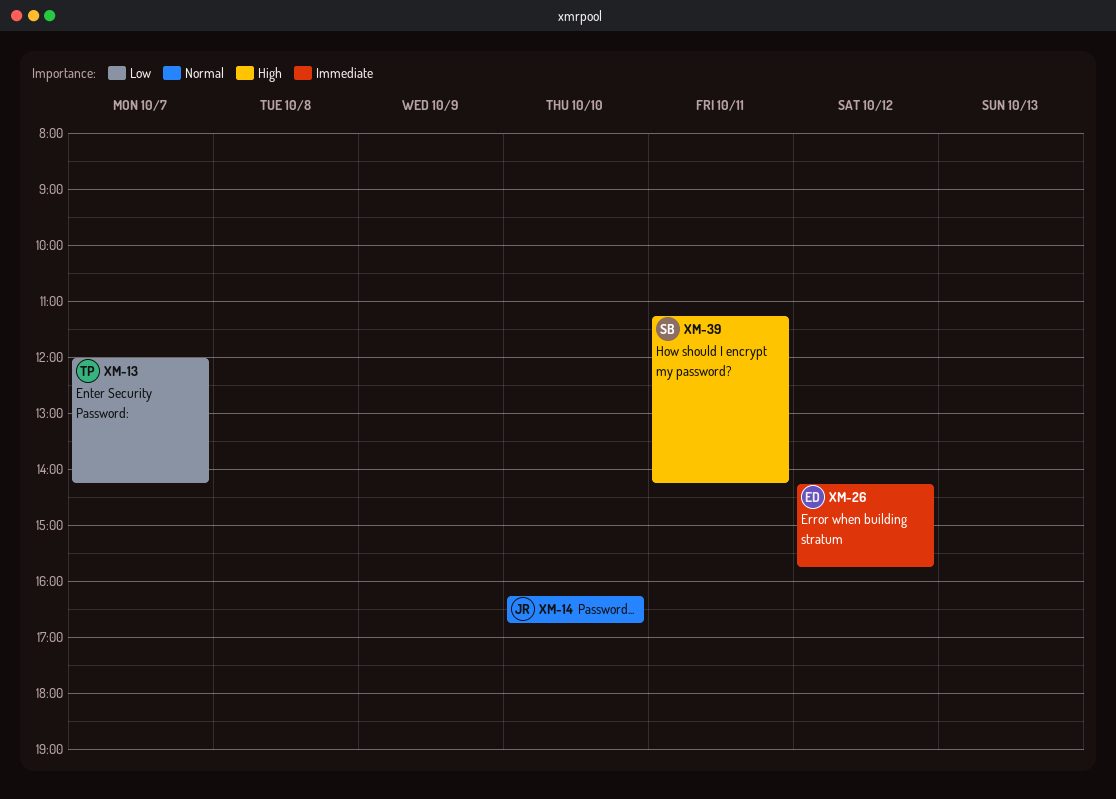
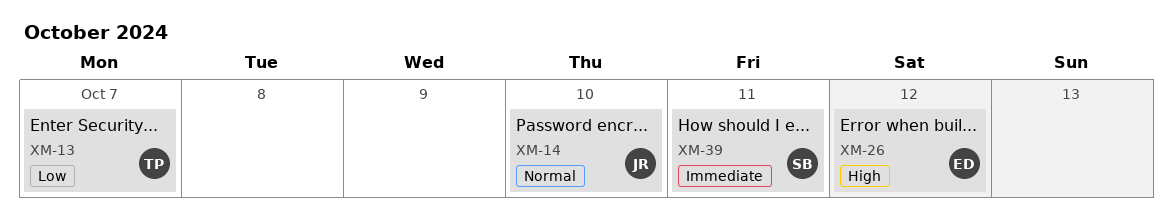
XM-26, priority: Immediate -> High
XM-39, priority: High -> Immediate

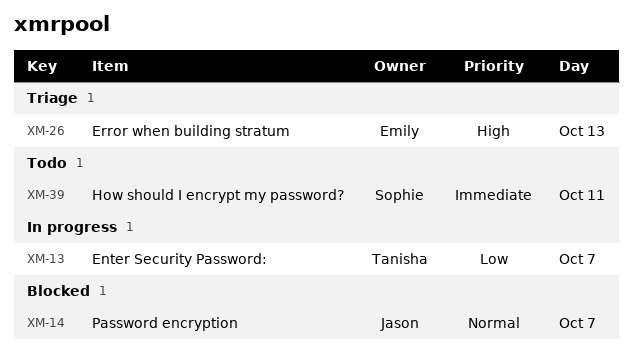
XM-14, day: Oct 10 -> Oct 7
XM-26, day: Oct 12 -> Oct 13

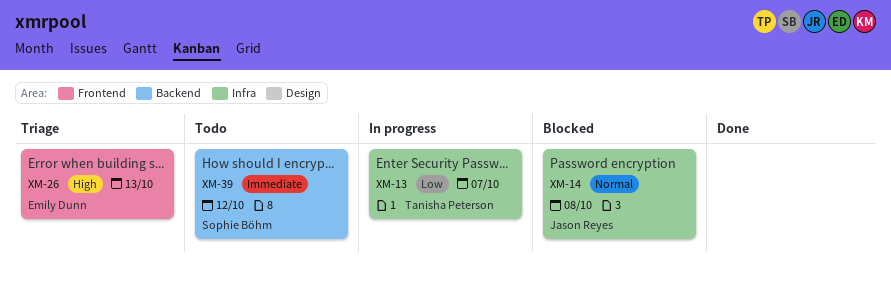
XM-14, day: Oct 7 -> Oct 8
XM-39, day: Oct 11 -> Oct 12

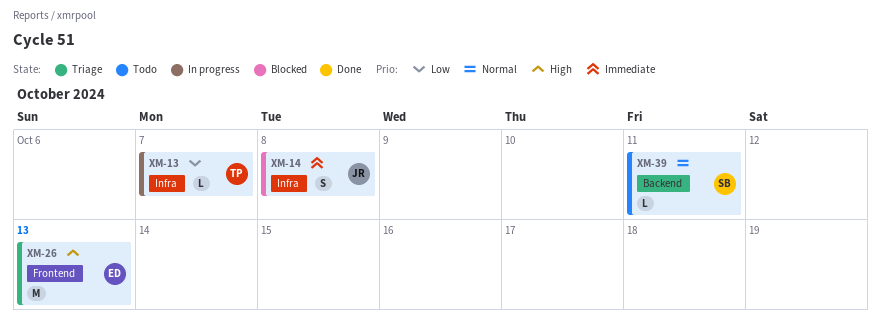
XM-14, priority: Normal -> Immediate
XM-39, priority: Immediate -> Normal
XM-39, day: Oct 12 -> Oct 11

